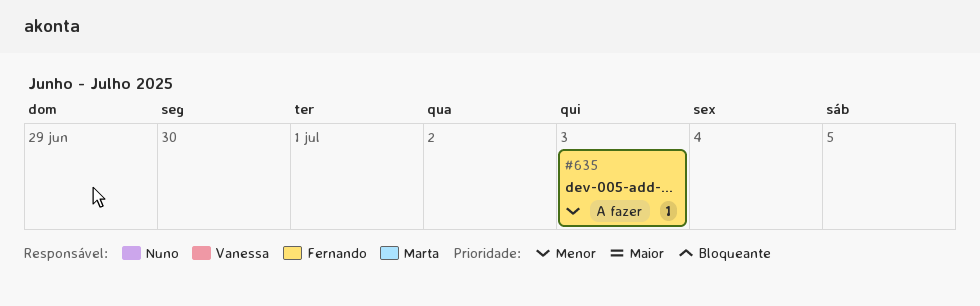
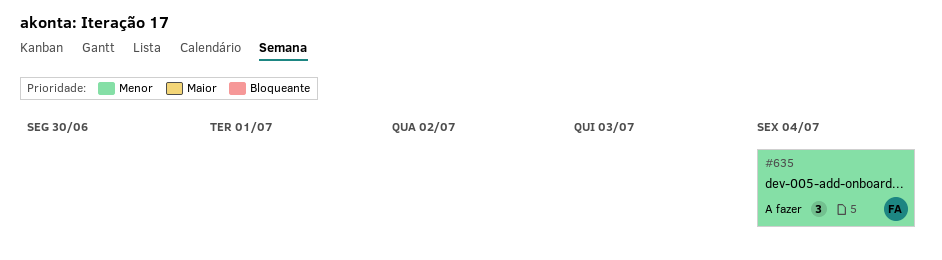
#635, estimate: 1 -> 3
#635, due: Jul 3 -> Jul 4

